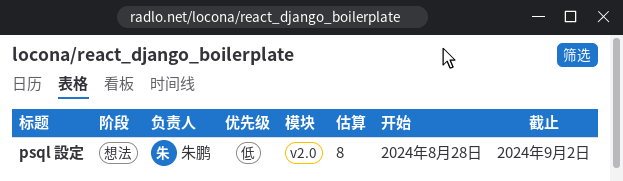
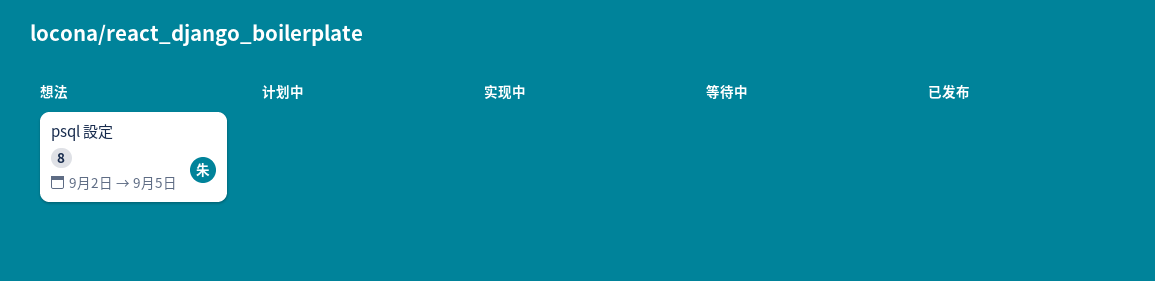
psql 設定, start: Aug 28 -> Sep 2
psql 設定, due: Sep 2 -> Sep 5

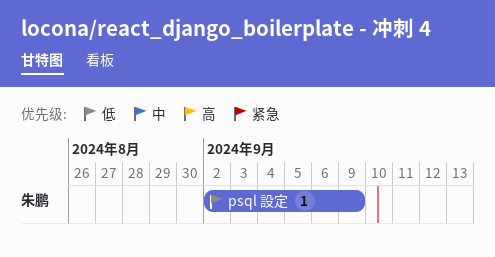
psql 設定, estimate: 8 -> 1
psql 設定, due: Sep 5 -> Sep 9

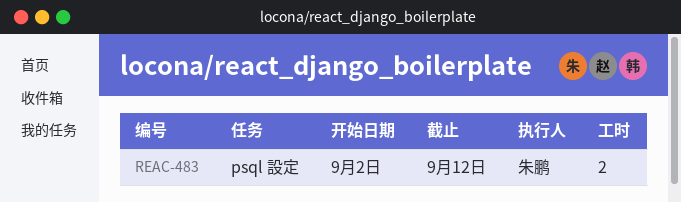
psql 設定, estimate: 1 -> 2
psql 設定, due: Sep 9 -> Sep 12

